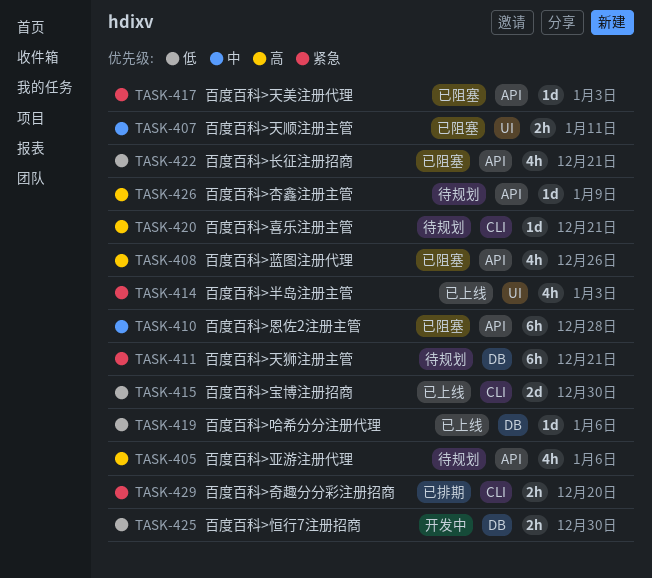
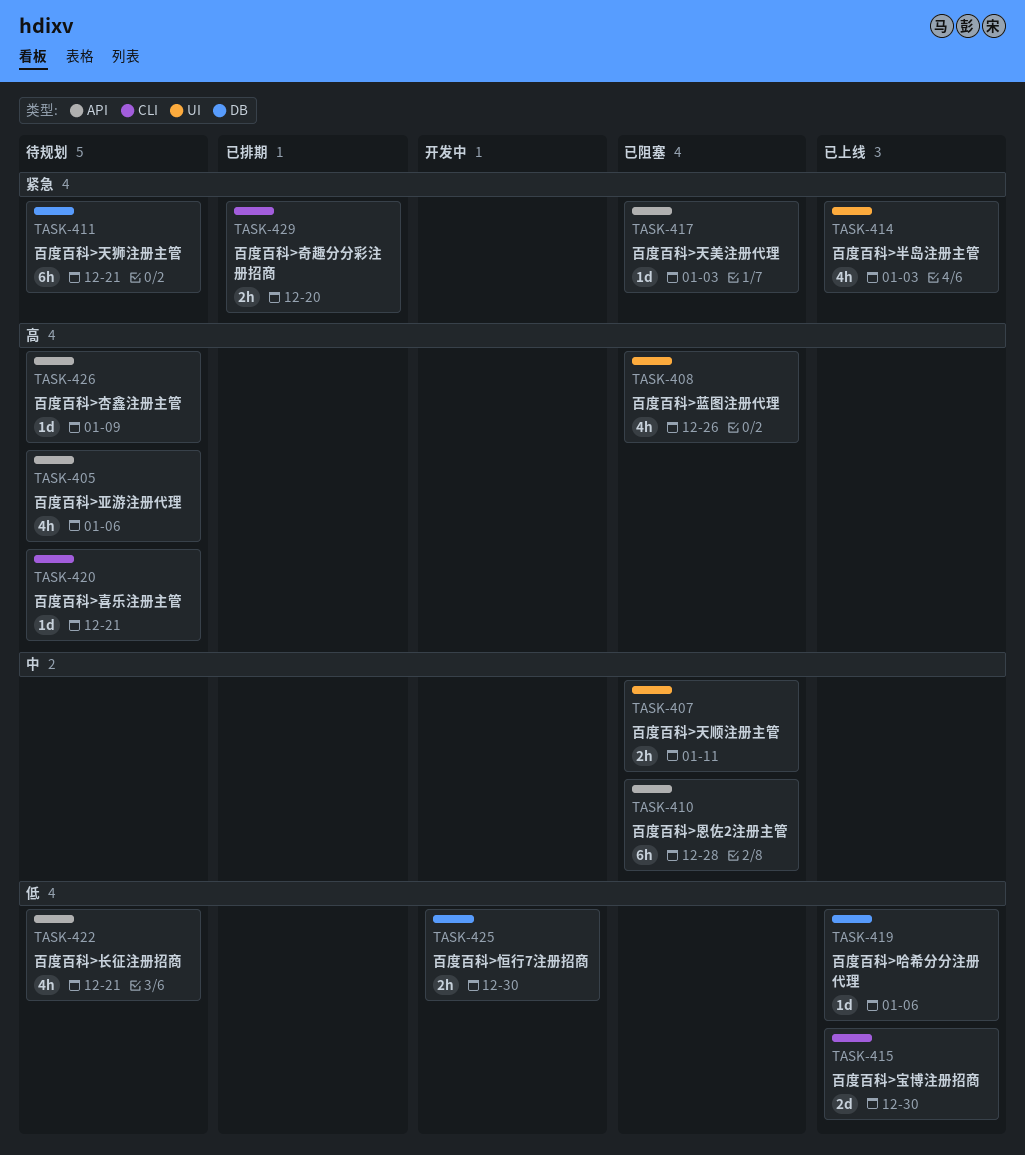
TASK-408, label: API -> UI
TASK-422, status: 已阻塞 -> 待规划

